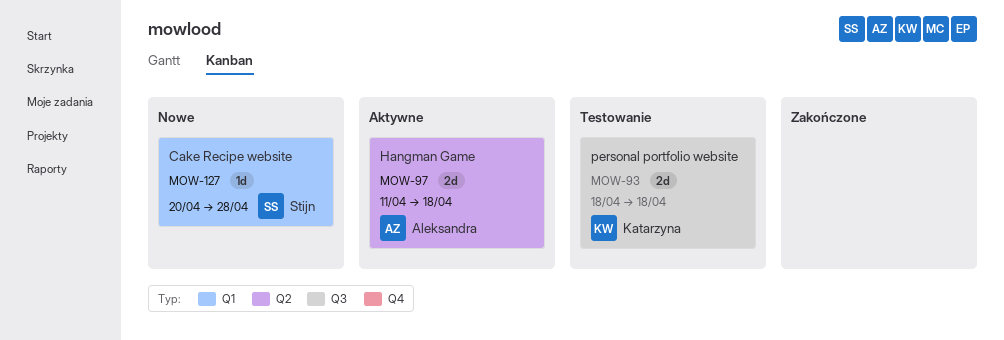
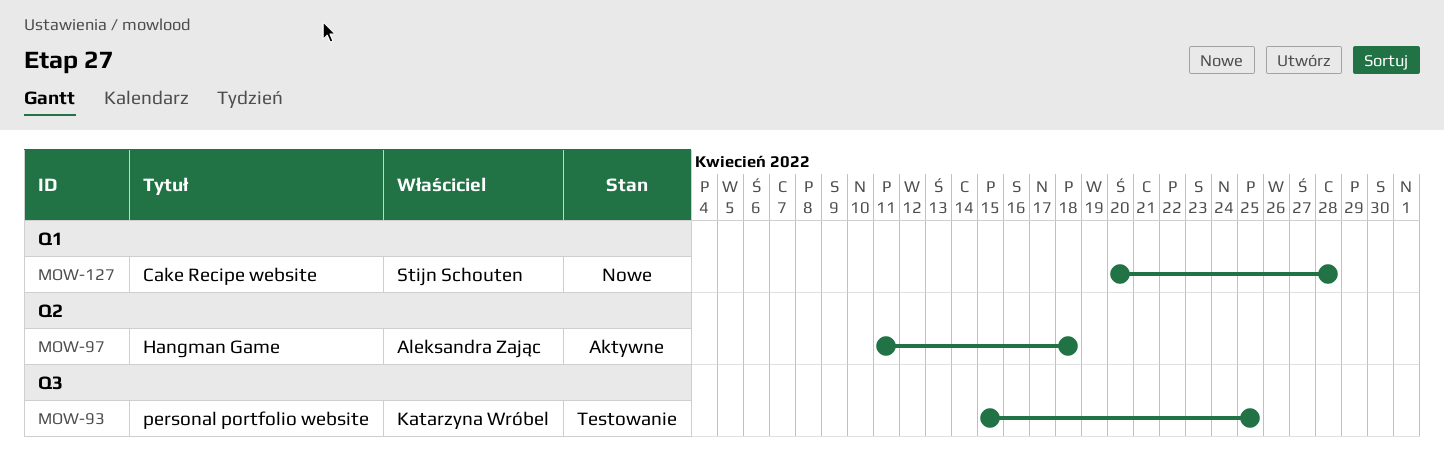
MOW-93, start: Apr 18 -> Apr 15
MOW-93, due: Apr 18 -> Apr 25

